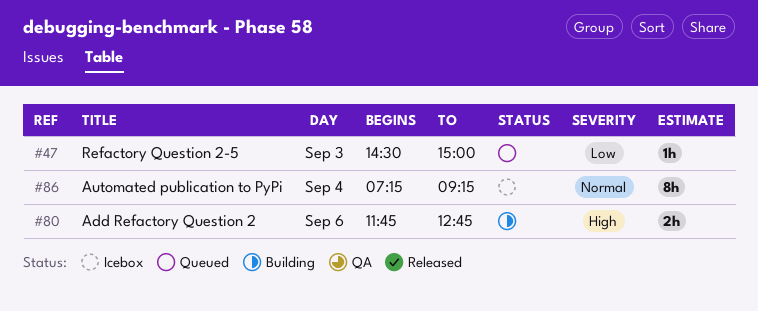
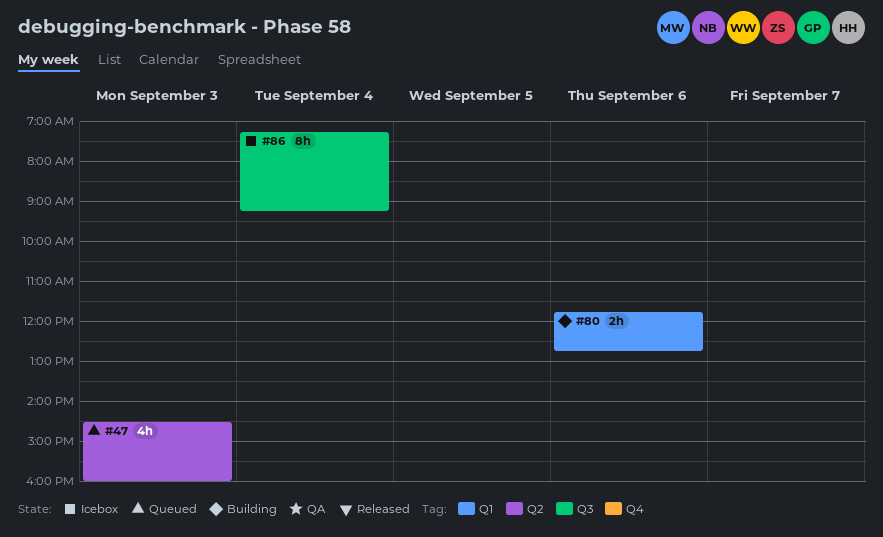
#47, estimate: 1h -> 4h
#47, ends: 15:00 -> 16:00

